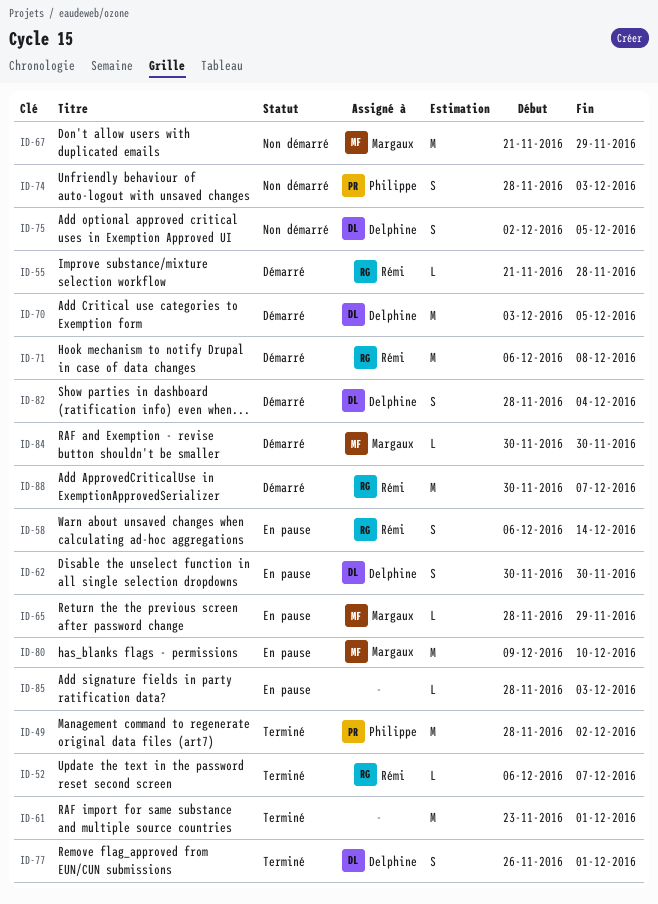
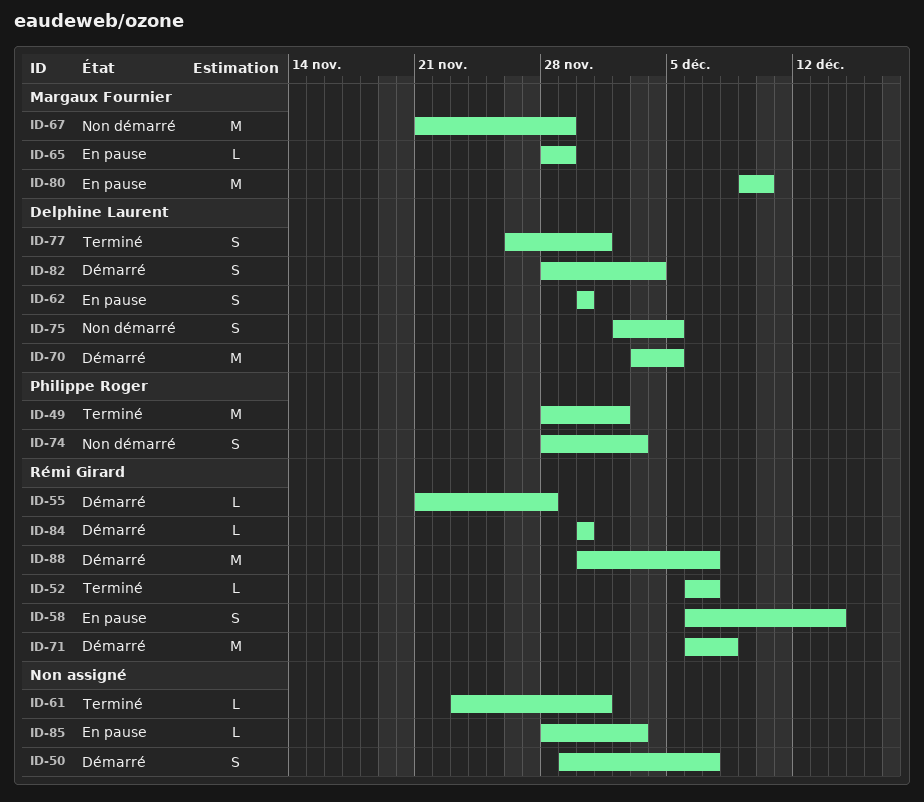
ID-50: none -> present
ID-61, estimate: M -> L
ID-84, owner: Margaux Fournier -> Rémi Girard

